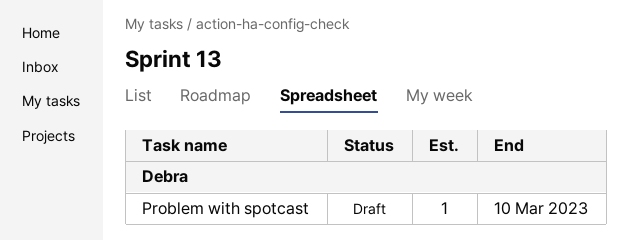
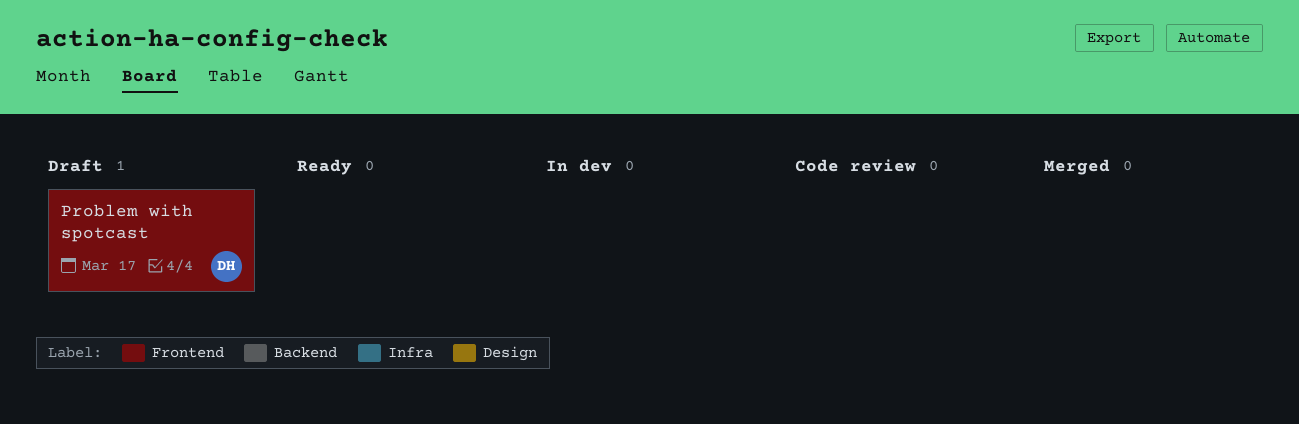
Problem with spotcast, due: Mar 10 -> Mar 17

